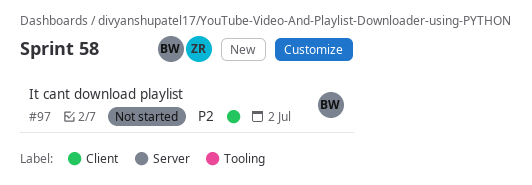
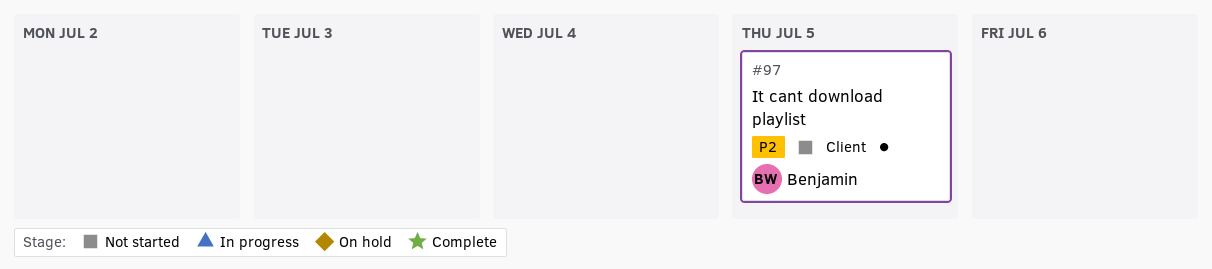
#97, due: Jul 2 -> Jul 5

